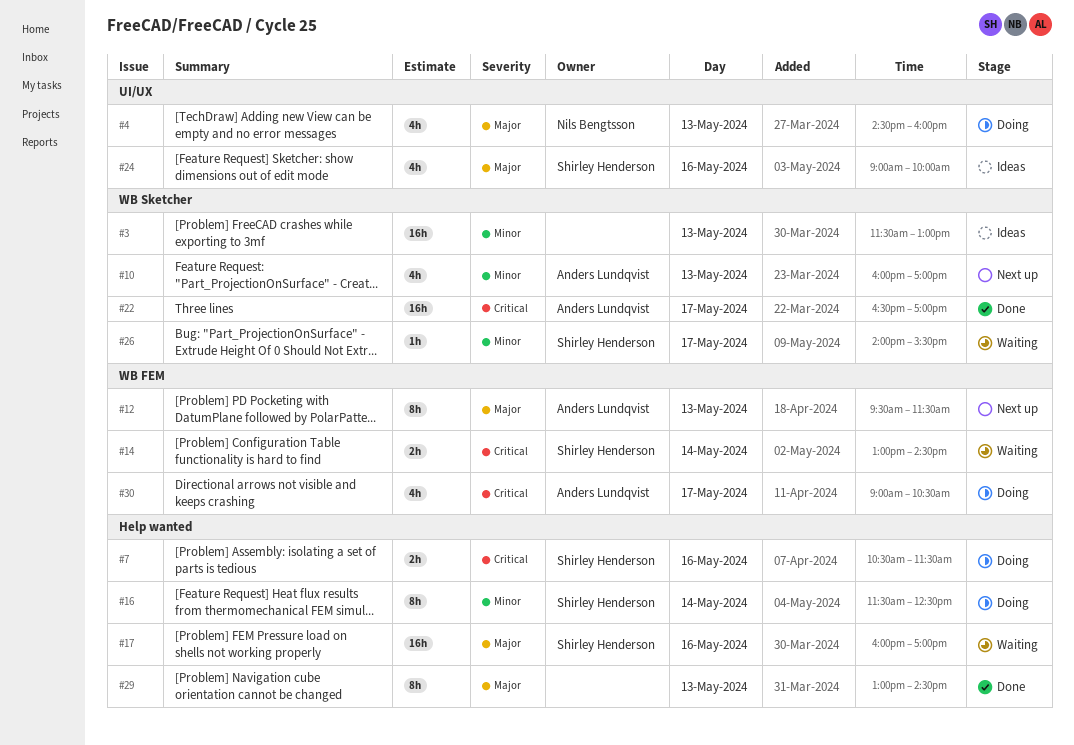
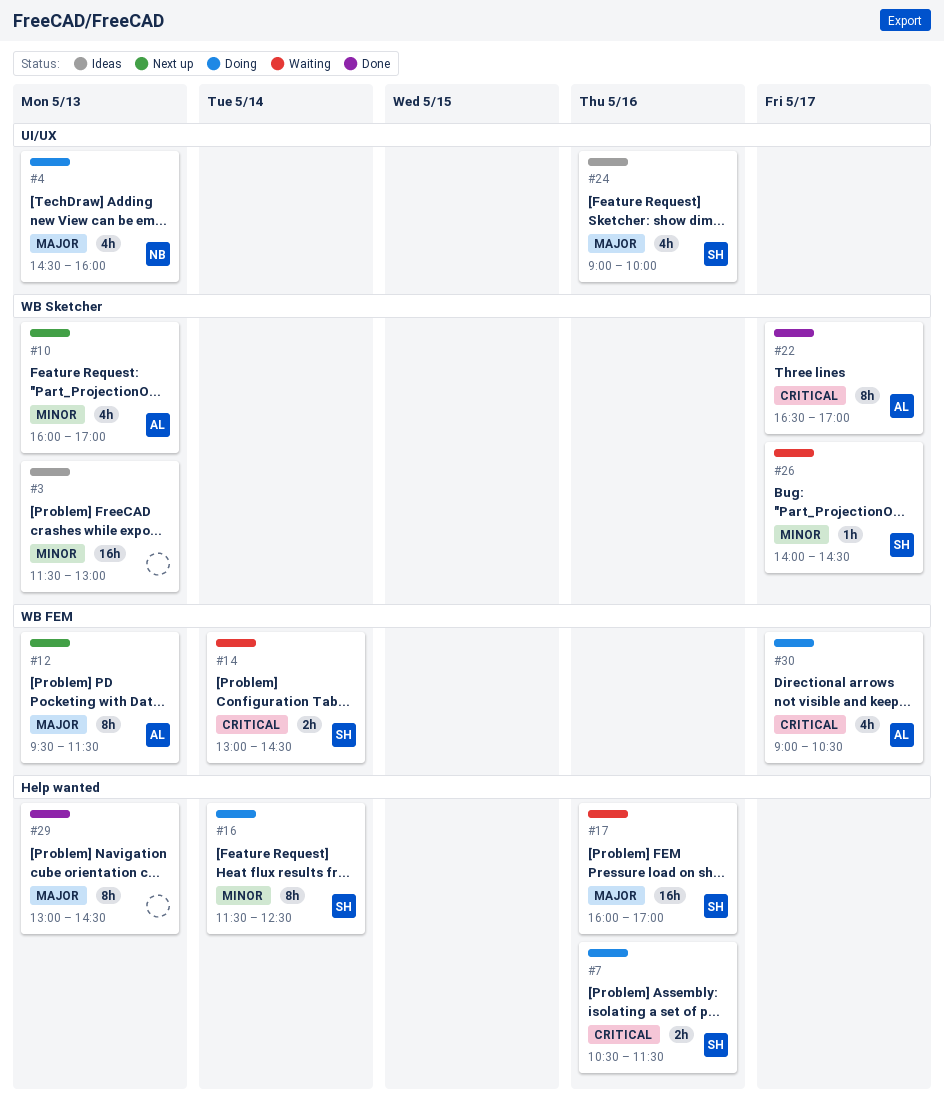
#22, estimate: 16h -> 8h
#26, ends: 15:30 -> 14:30

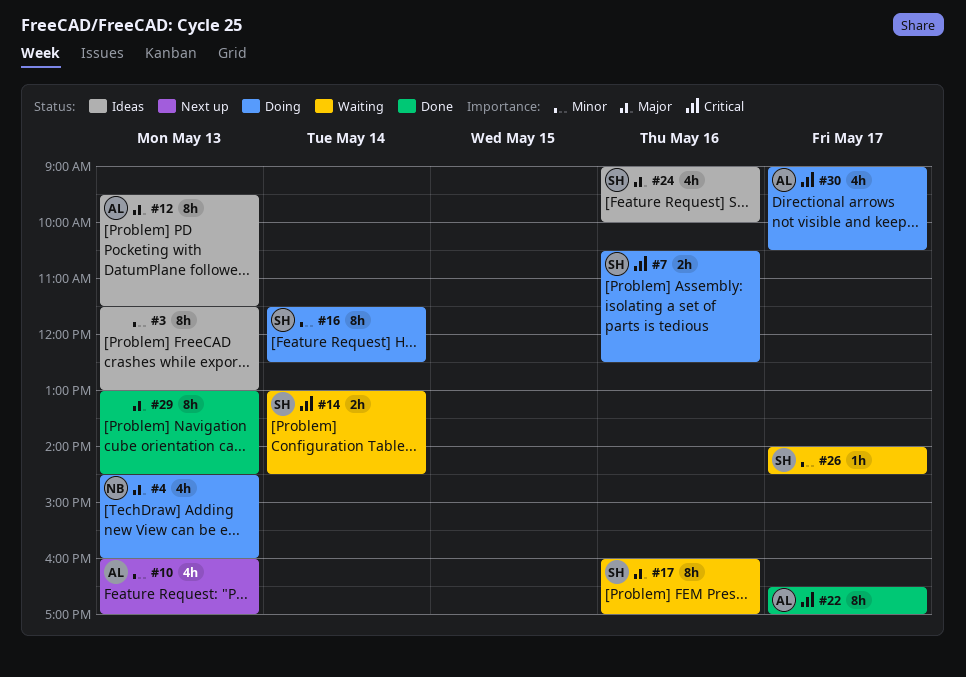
#3, estimate: 16h -> 8h
#7, ends: 11:30 -> 12:30
#12, status: Next up -> Ideas
#17, estimate: 16h -> 8h

